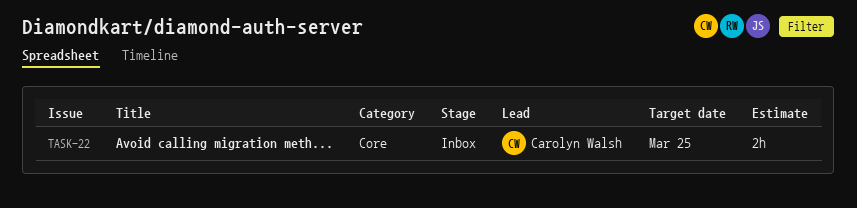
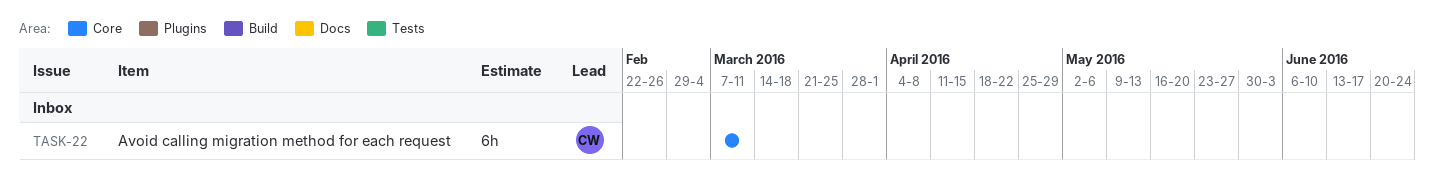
TASK-22, estimate: 2h -> 6h
TASK-22, due: Mar 25 -> Mar 11

